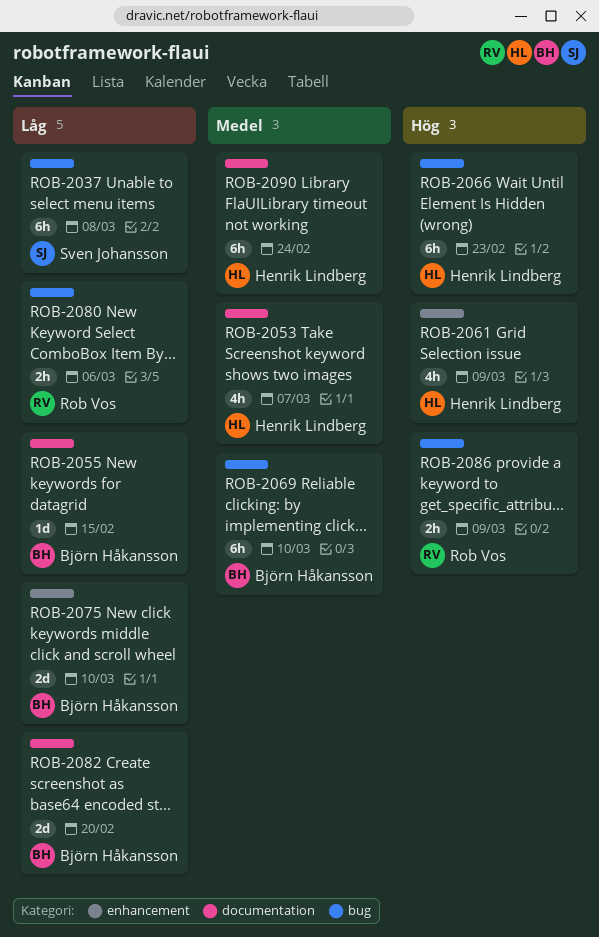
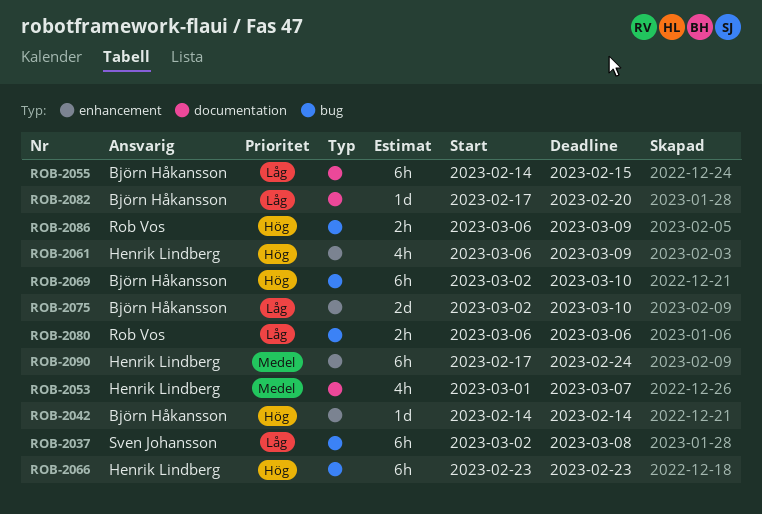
ROB-2042: none -> present
ROB-2055, estimate: 1d -> 6h
ROB-2069, priority: Medel -> Hög
ROB-2082, estimate: 2d -> 1d
ROB-2090, label: documentation -> enhancement

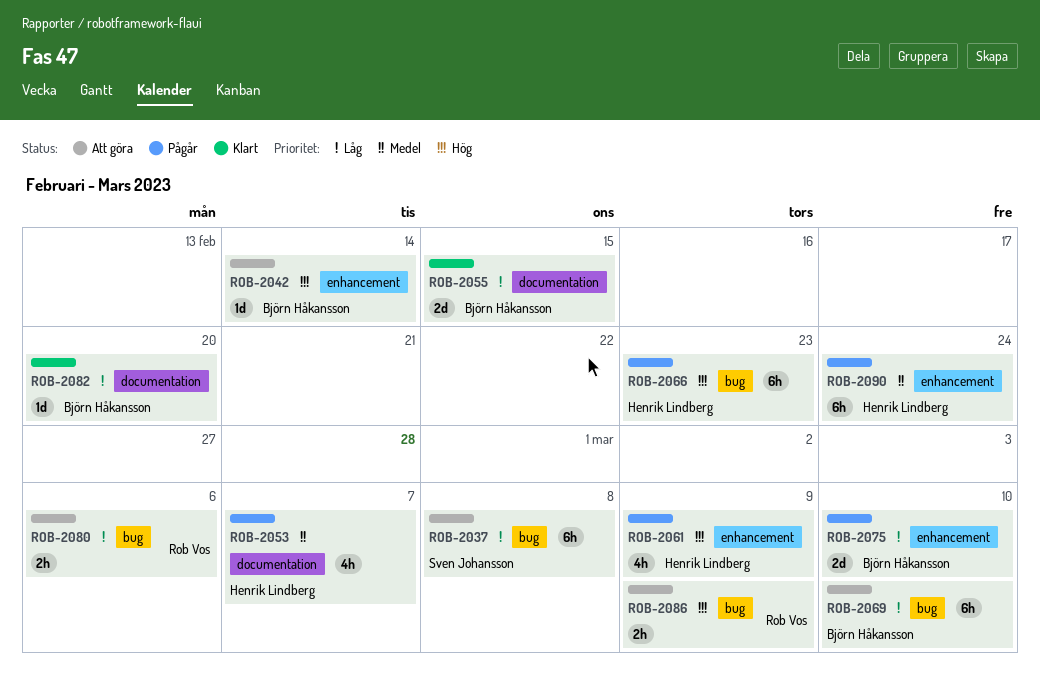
ROB-2055, estimate: 6h -> 2d
ROB-2069, priority: Hög -> Låg

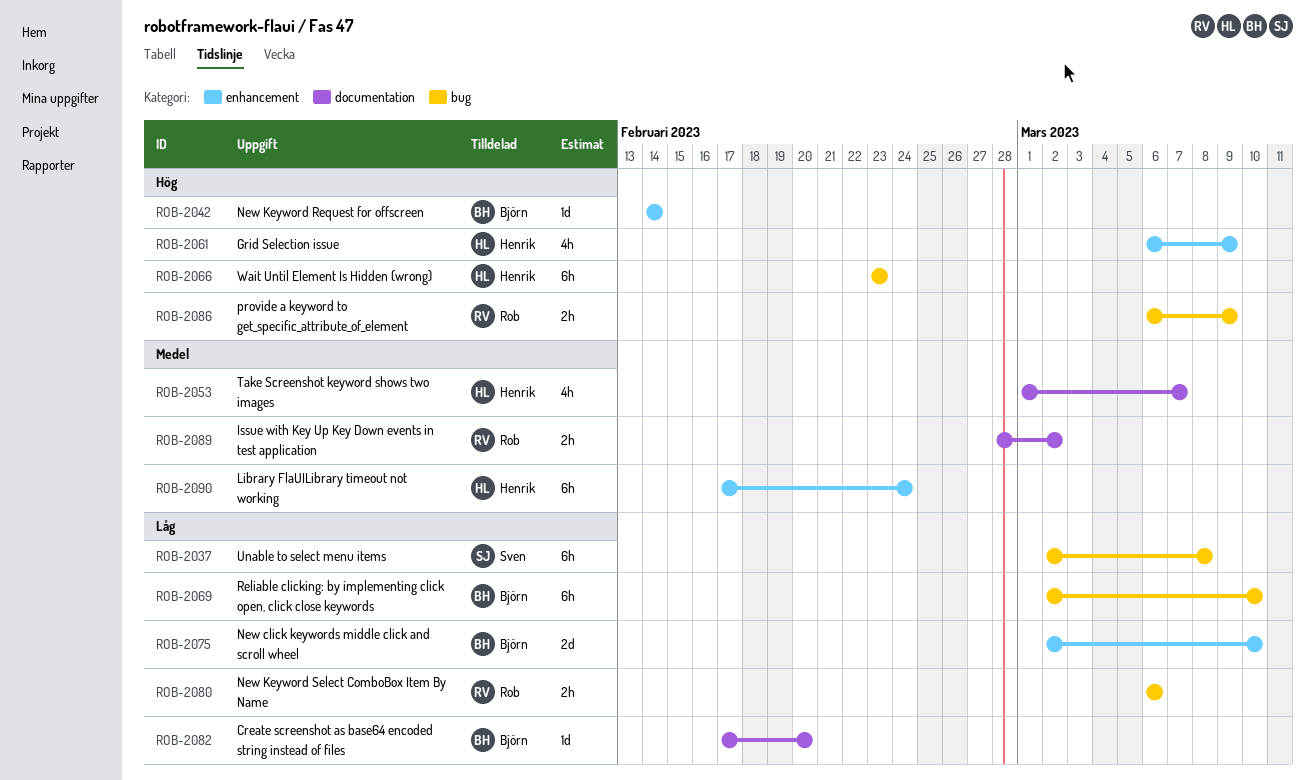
ROB-2055: present -> none
ROB-2089: none -> present

